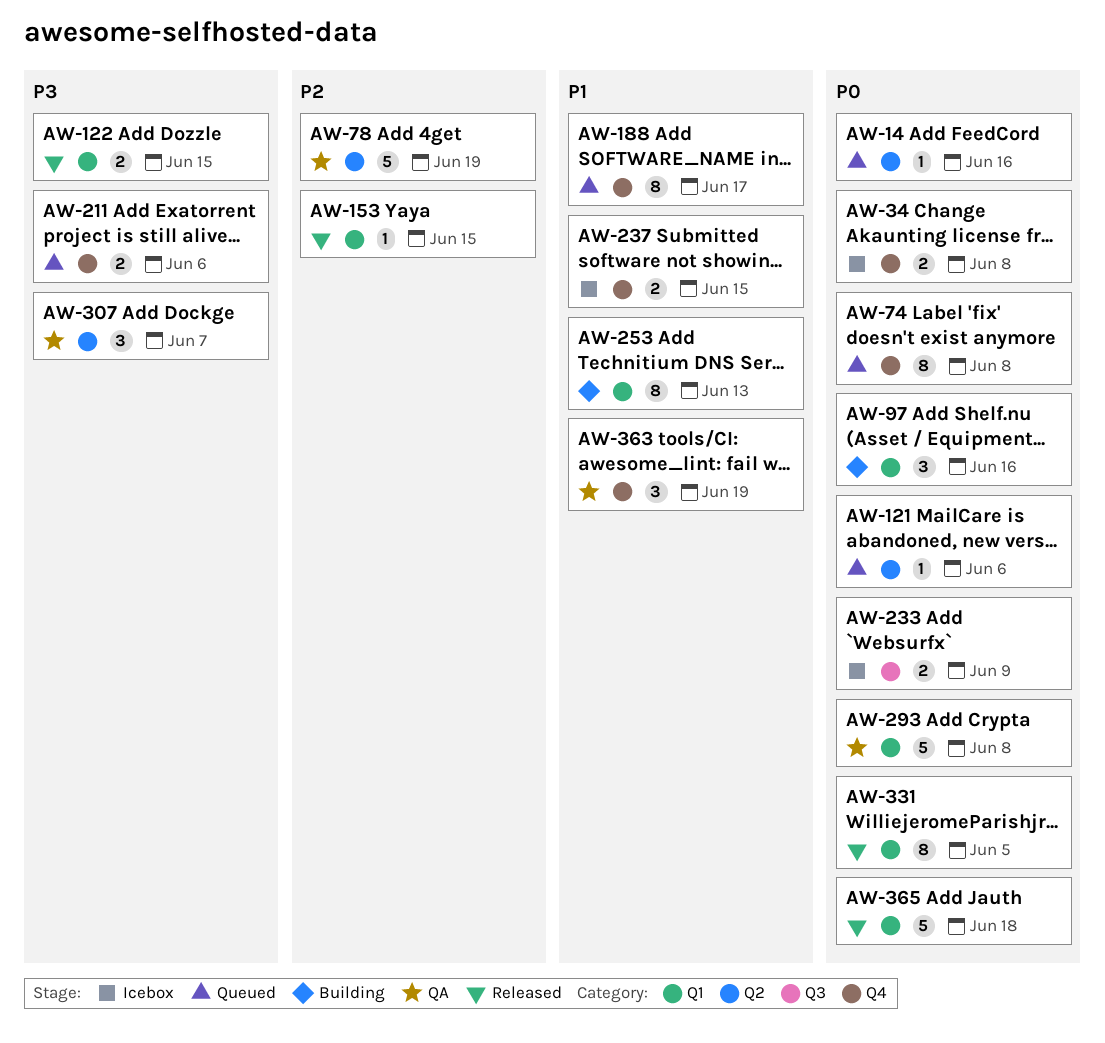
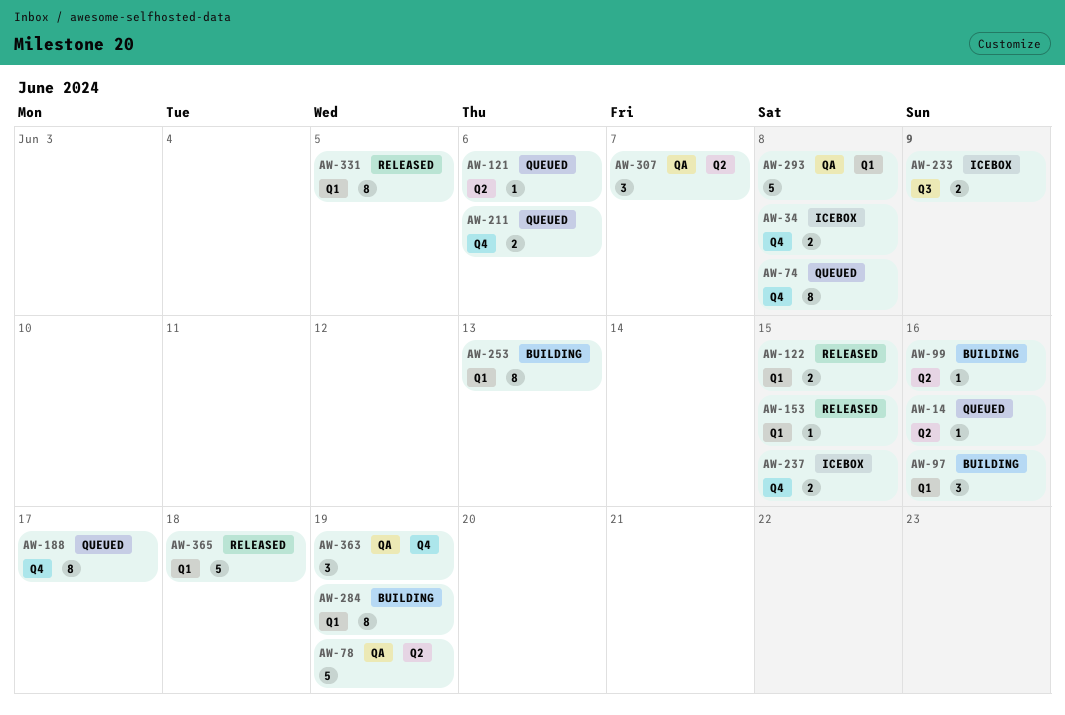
AW-99: none -> present
AW-284: none -> present

